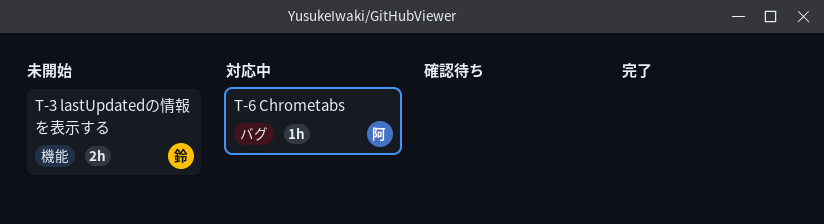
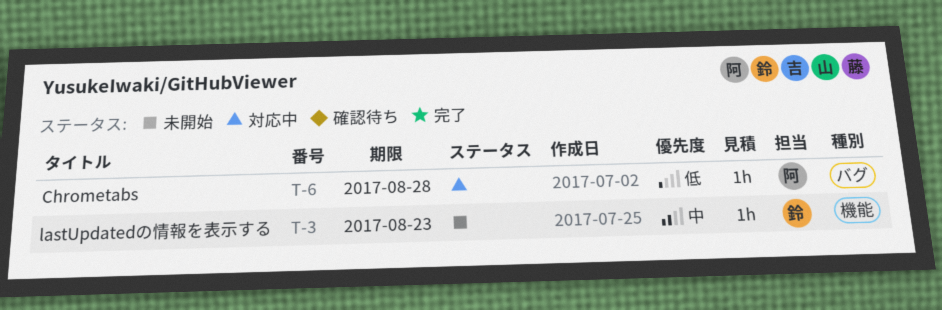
T-3, estimate: 2h -> 1h

